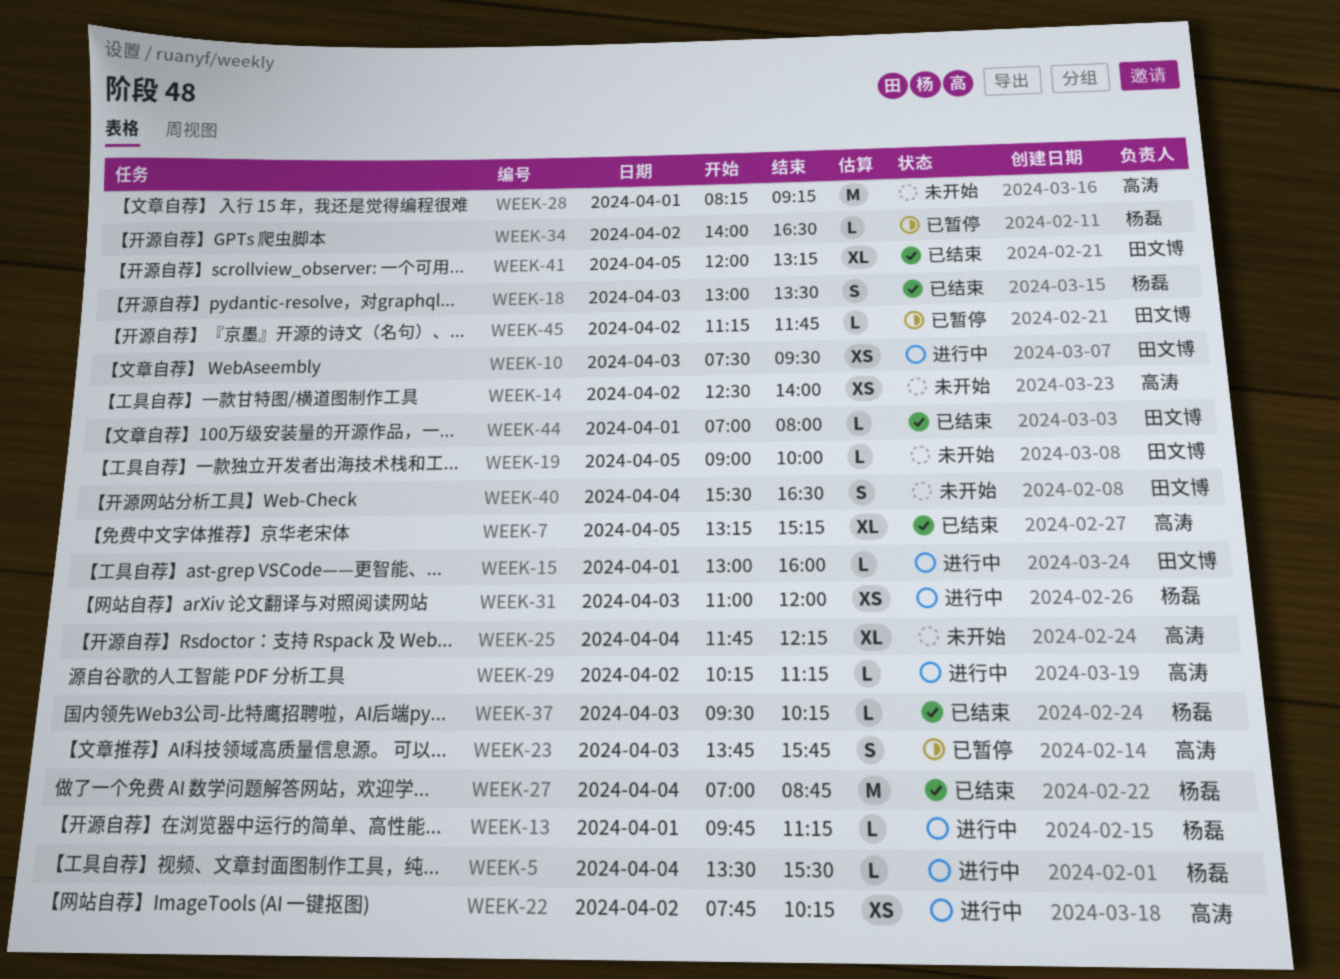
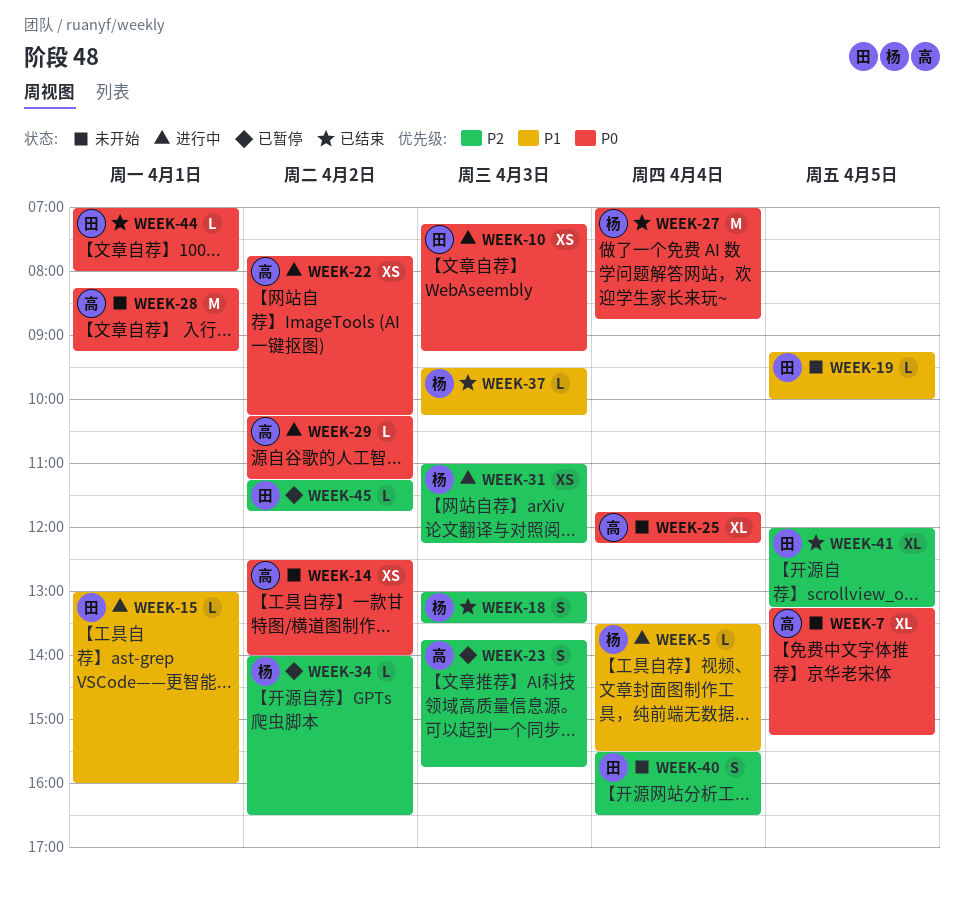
WEEK-7, status: 已结束 -> 未开始
WEEK-10, begins: 07:30 -> 07:15
WEEK-10, ends: 09:30 -> 09:15
WEEK-13: present -> none
WEEK-19, begins: 09:00 -> 09:15
WEEK-31, ends: 12:00 -> 12:15

